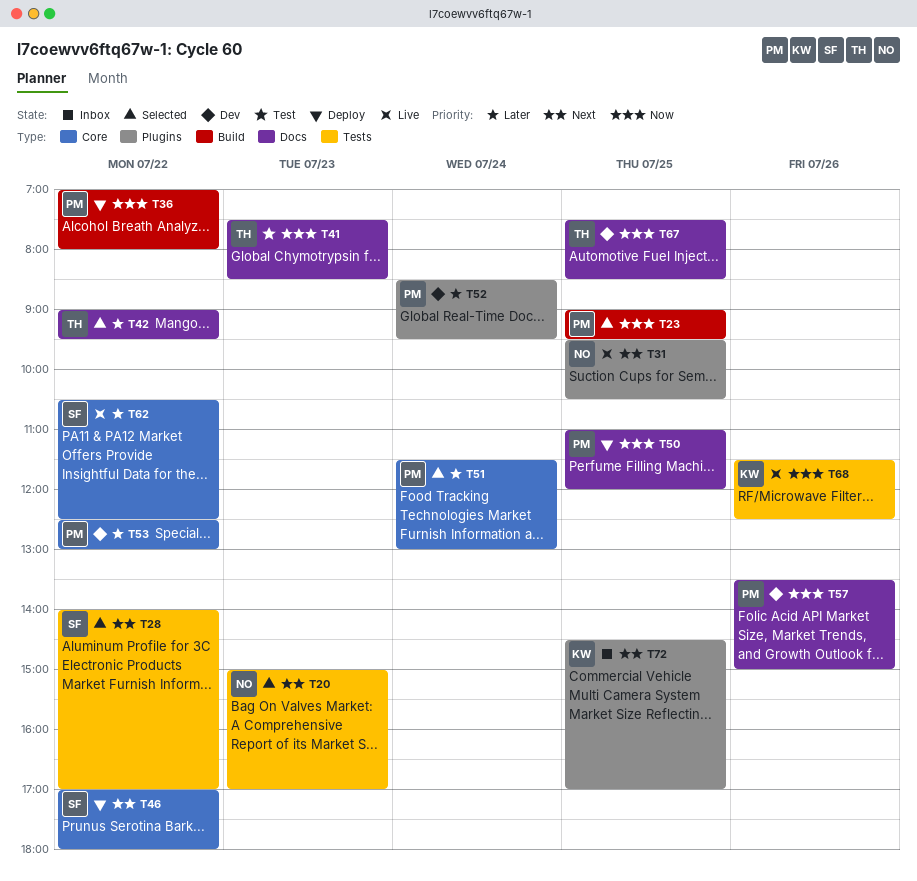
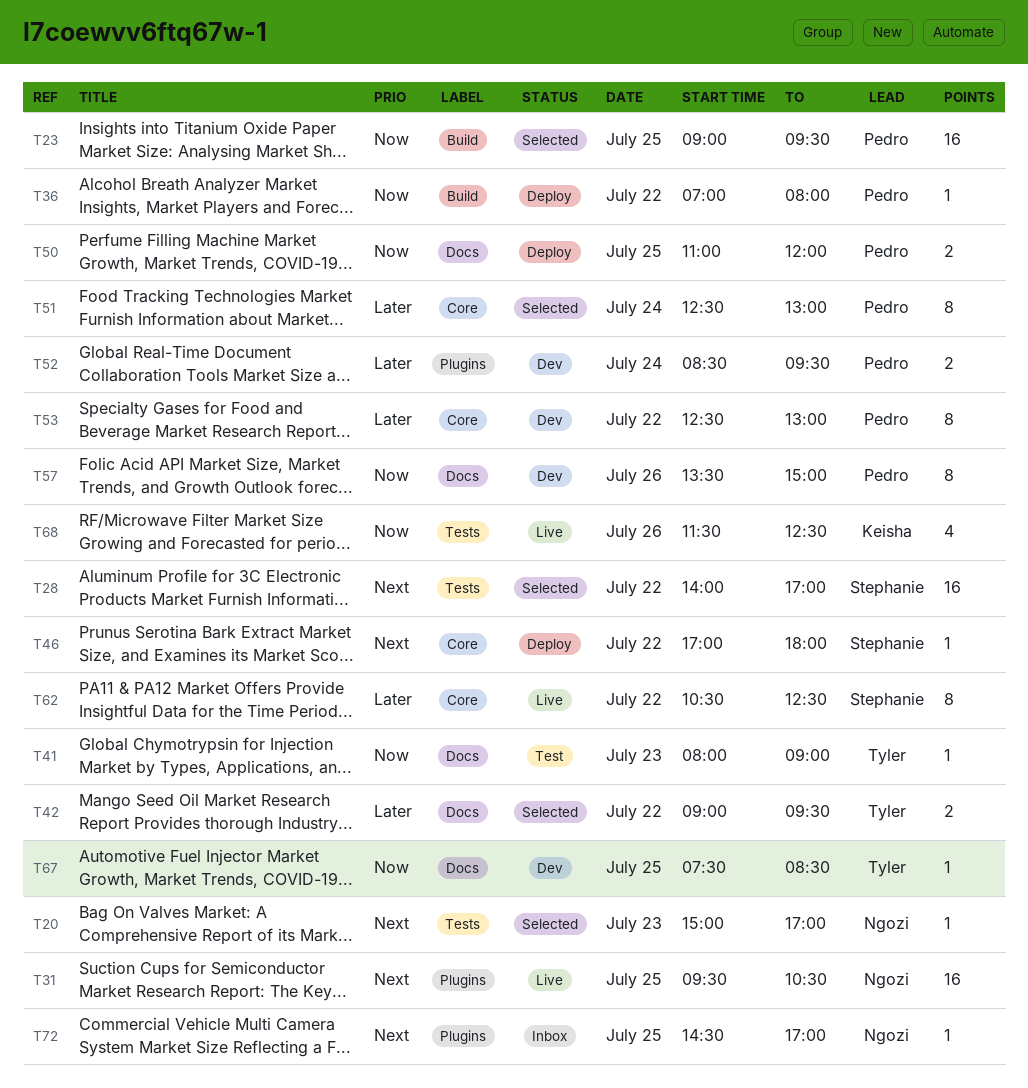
T41, begins: 07:30 -> 08:00
T41, ends: 08:30 -> 09:00
T51, begins: 11:30 -> 12:30
T72, owner: Keisha -> Ngozi

